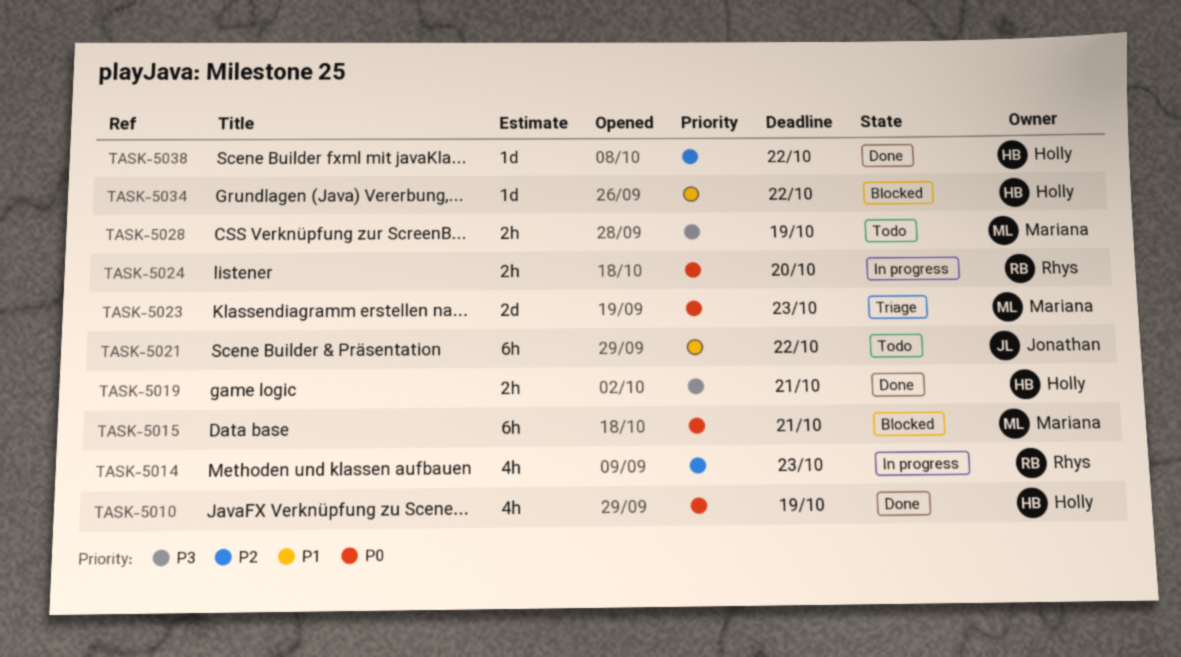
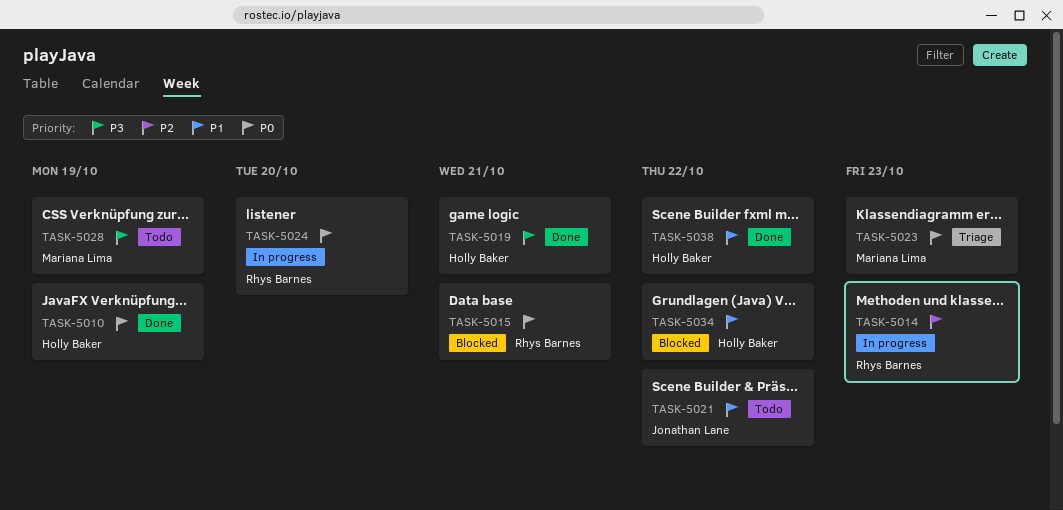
TASK-5015, owner: Mariana Lima -> Rhys Barnes
TASK-5038, priority: P2 -> P1

